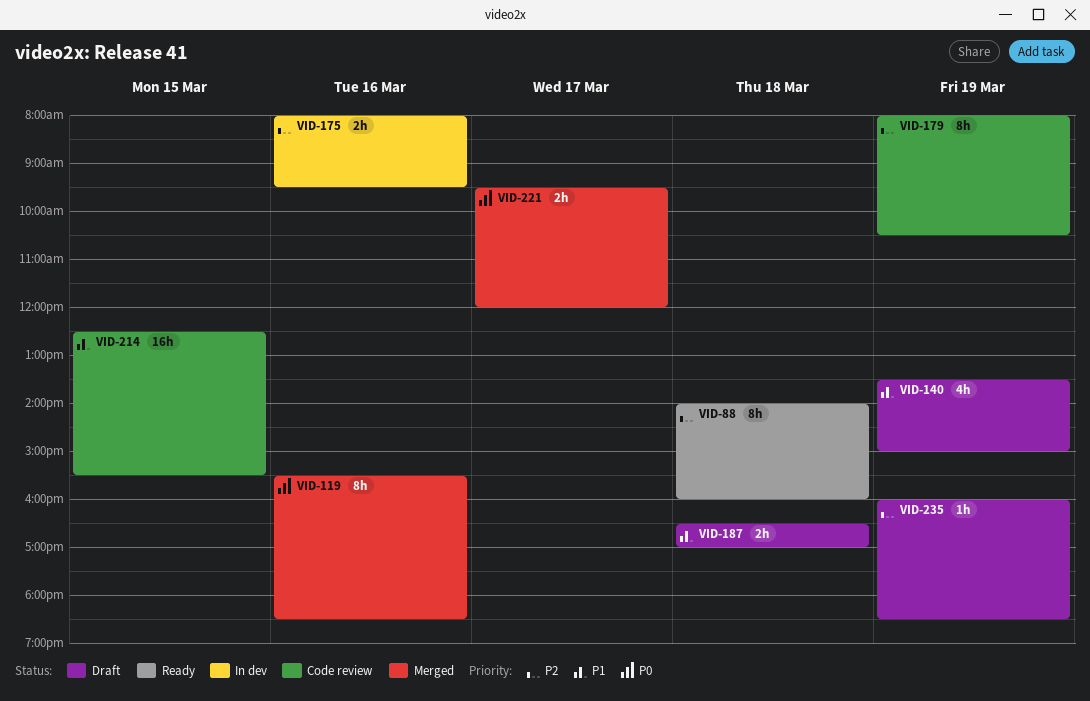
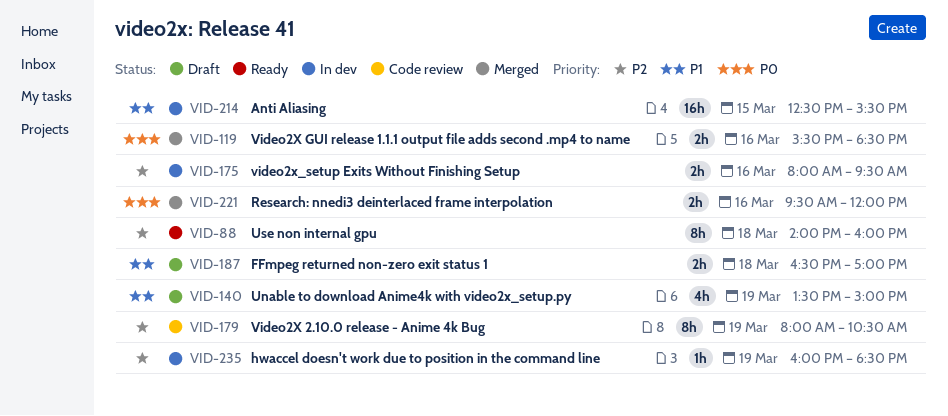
VID-119, estimate: 8h -> 2h
VID-214, status: Code review -> In dev
VID-221, day: Mar 17 -> Mar 16
VID-235, status: Draft -> In dev

